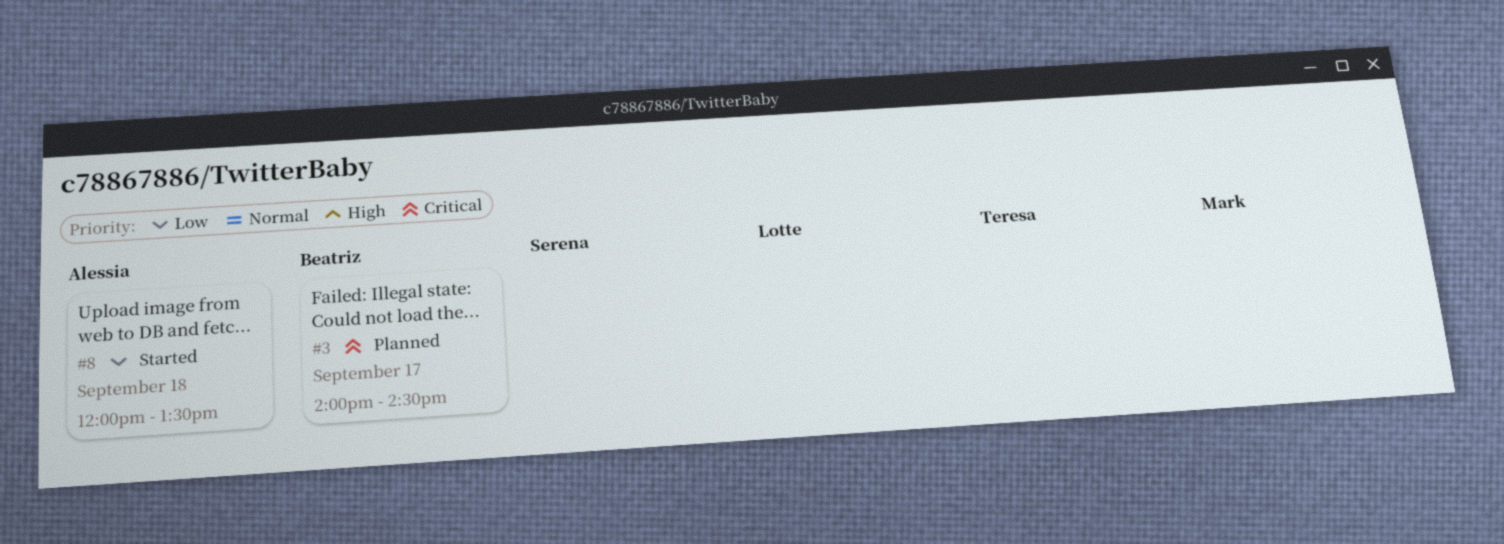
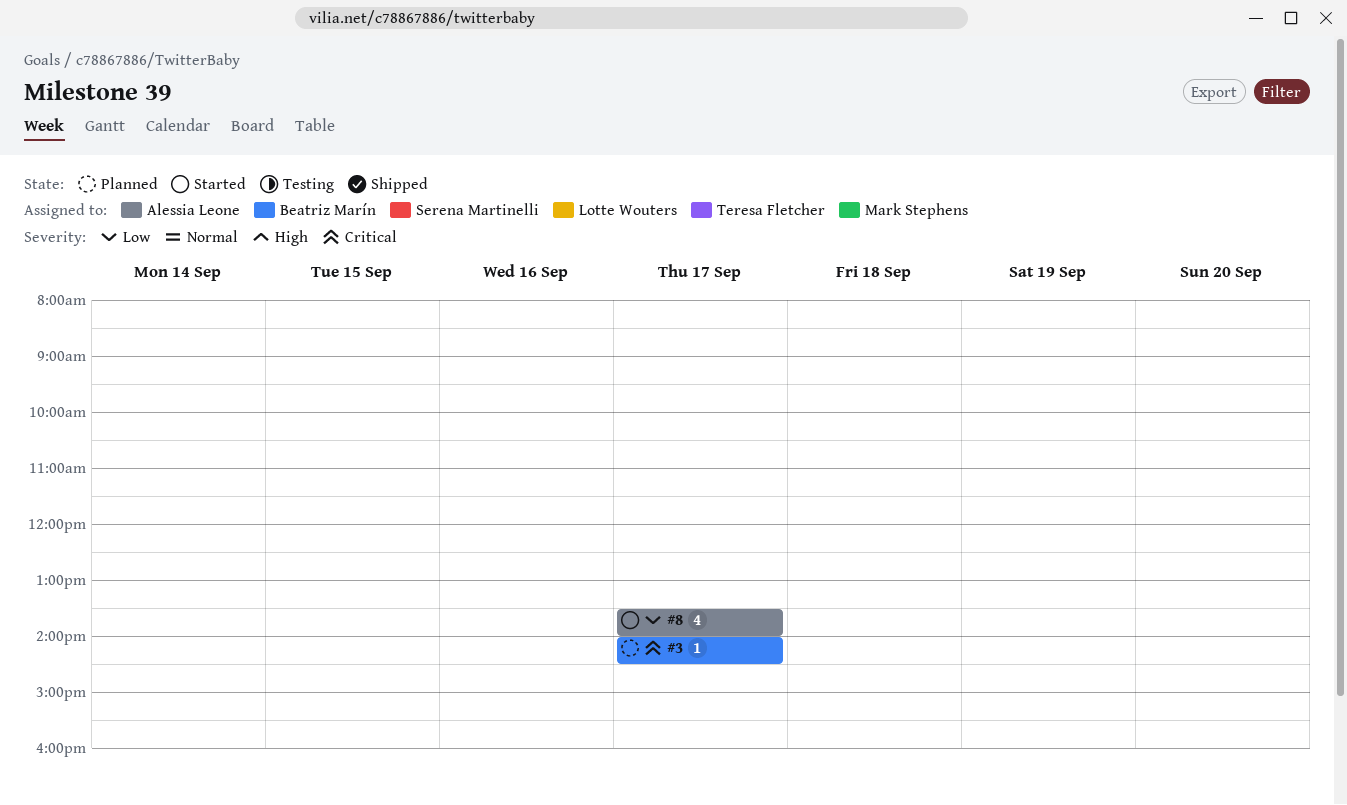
#8, day: Sep 18 -> Sep 17
#8, begins: 12:00 -> 13:30
#8, ends: 13:30 -> 14:00

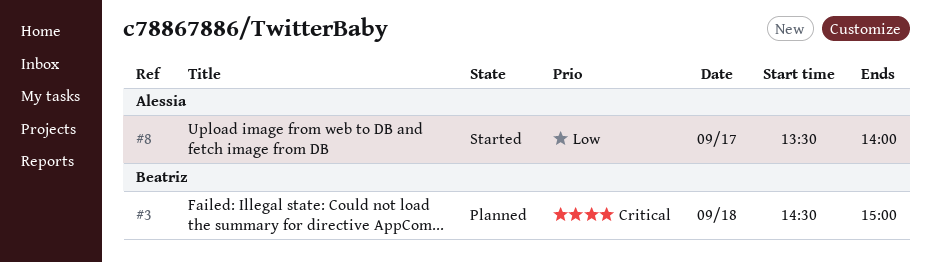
#3, day: Sep 17 -> Sep 18
#3, begins: 14:00 -> 14:30
#3, ends: 14:30 -> 15:00

